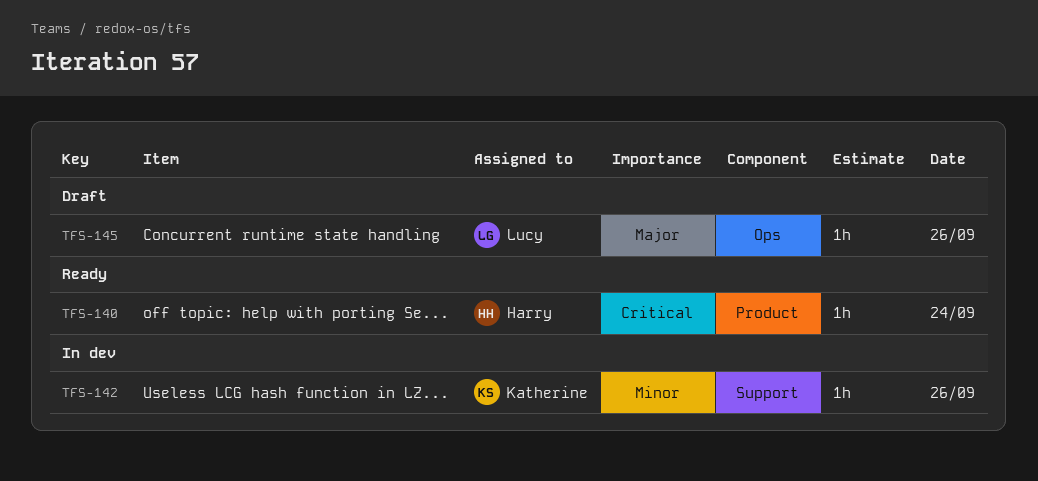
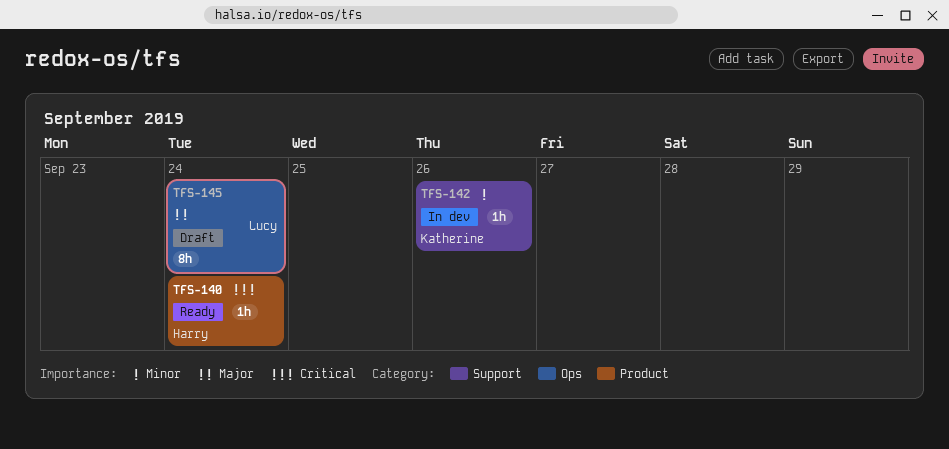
TFS-145, estimate: 1h -> 8h
TFS-145, day: Sep 26 -> Sep 24

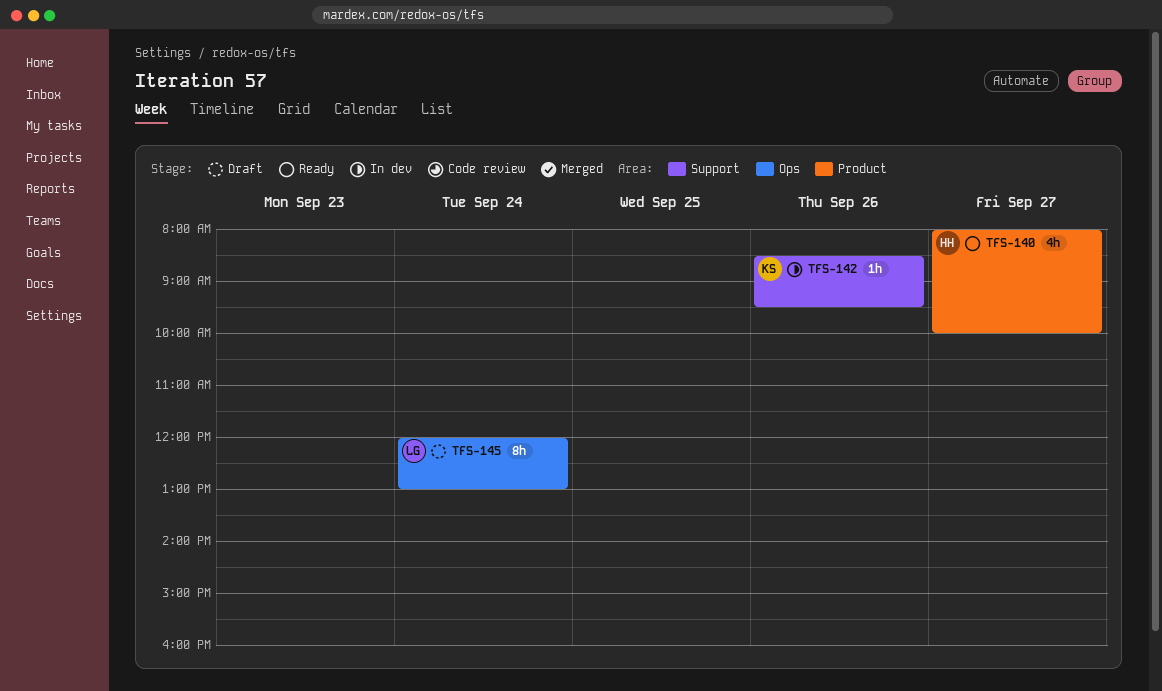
TFS-140, estimate: 1h -> 4h
TFS-140, day: Sep 24 -> Sep 27

